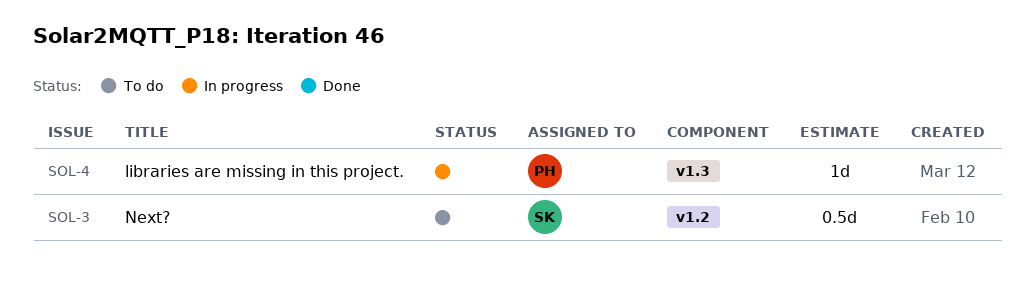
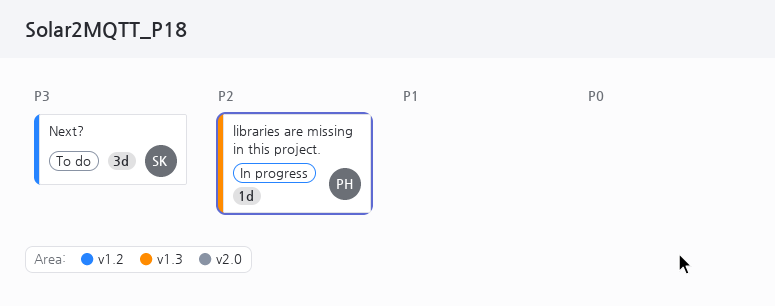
Next?, estimate: 0.5d -> 3d

